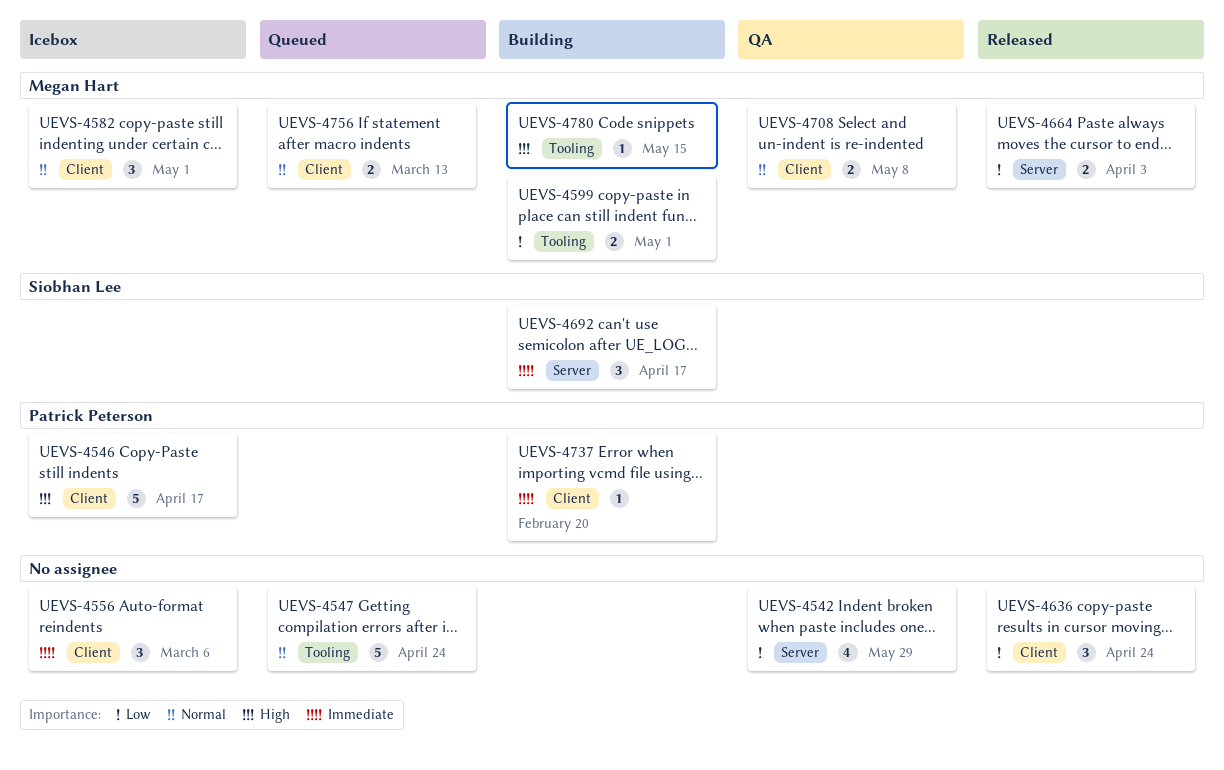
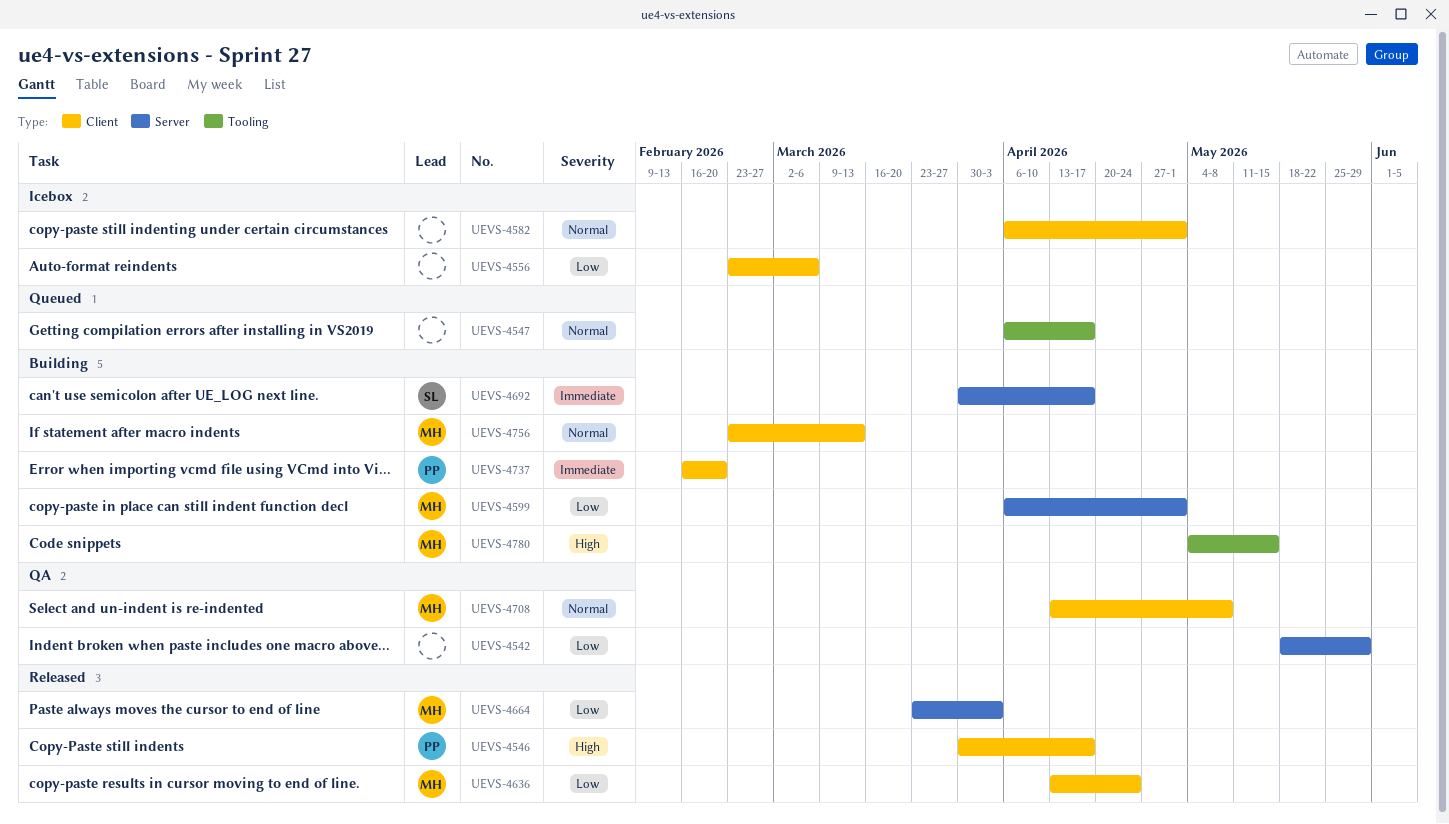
UEVS-4546, status: Icebox -> Released
UEVS-4547, due: Apr 24 -> Apr 17
UEVS-4556, priority: Immediate -> Low
UEVS-4582, owner: Megan Hart -> none
UEVS-4599, label: Tooling -> Server
UEVS-4636, owner: none -> Megan Hart
UEVS-4756, status: Queued -> Building

